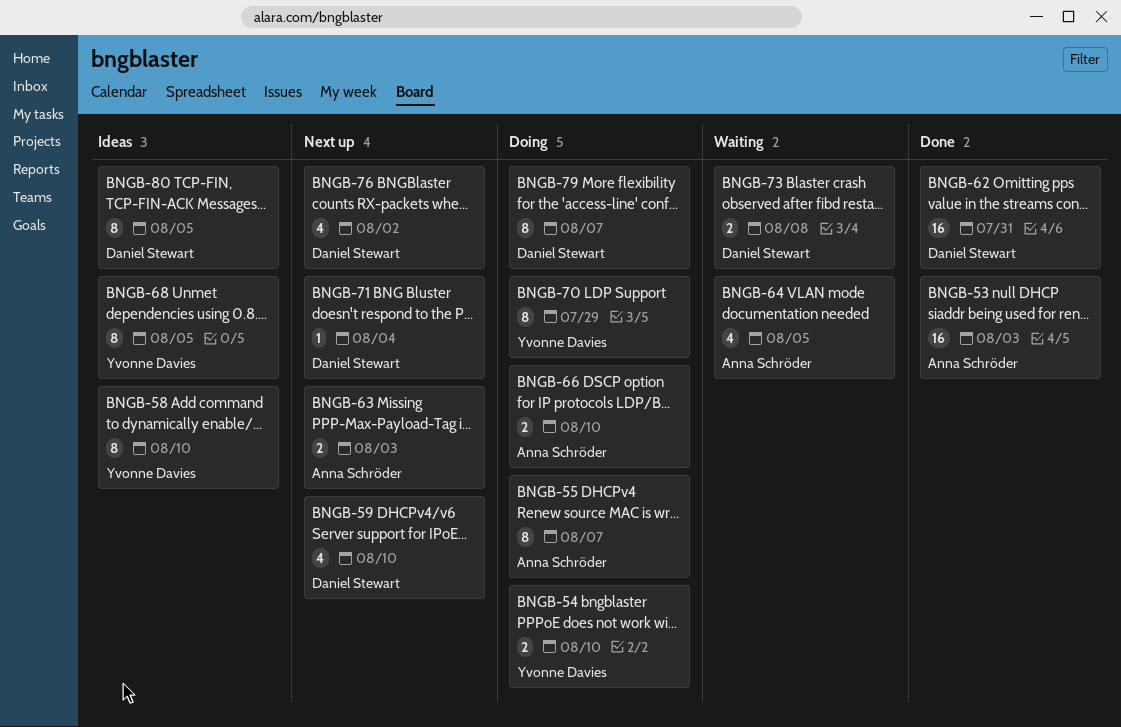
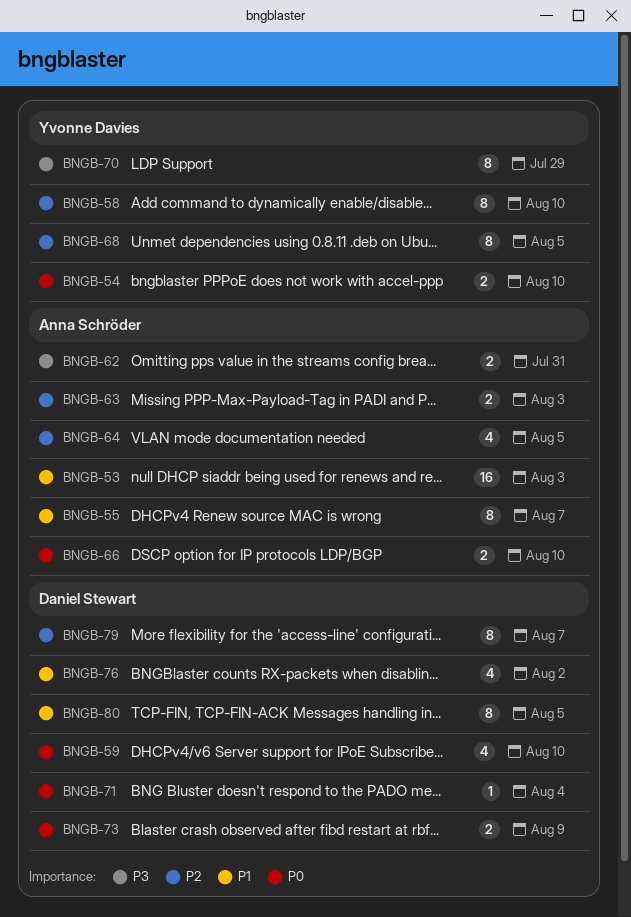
BNGB-62, owner: Daniel Stewart -> Anna Schröder
BNGB-62, estimate: 16 -> 2
BNGB-73, due: Aug 8 -> Aug 9

